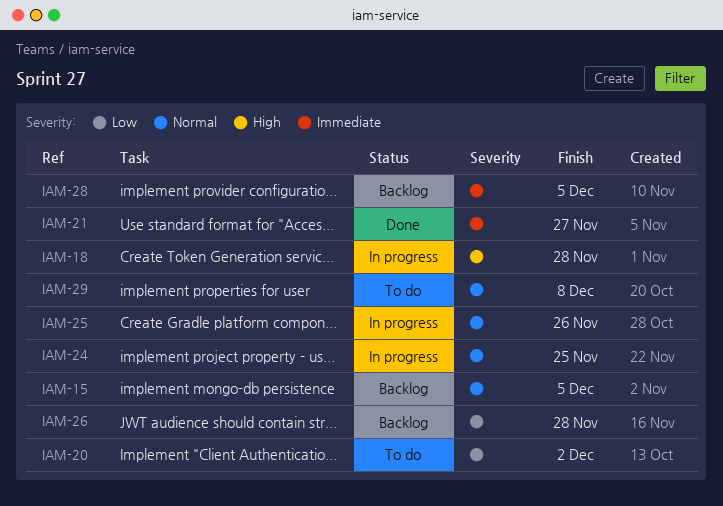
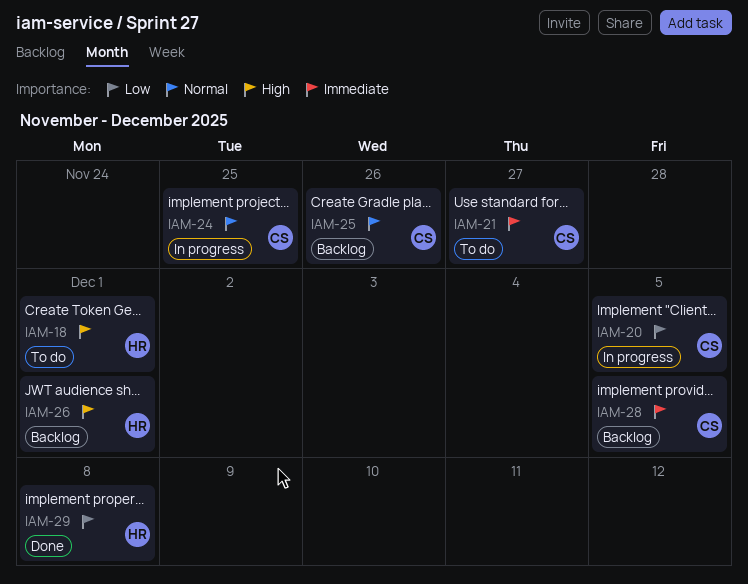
IAM-15: present -> none
IAM-18, status: In progress -> To do
IAM-18, due: Nov 28 -> Dec 1
IAM-20, status: To do -> In progress
IAM-20, due: Dec 2 -> Dec 5
IAM-21, status: Done -> To do
IAM-25, status: In progress -> Backlog
IAM-26, priority: Low -> High
IAM-26, due: Nov 28 -> Dec 1
IAM-29, status: To do -> Done
IAM-29, priority: Normal -> Low

